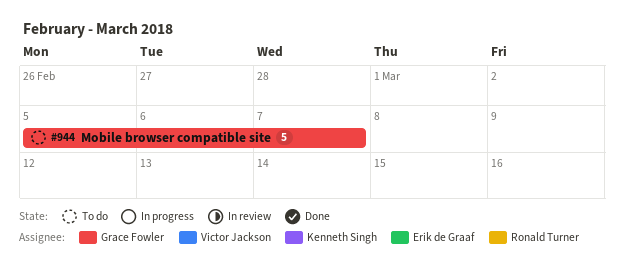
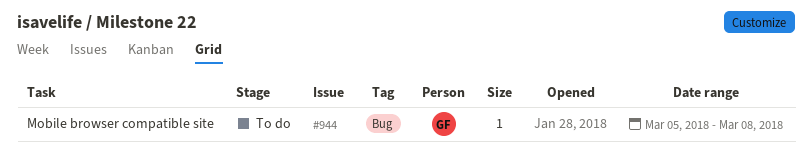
#944, estimate: 5 -> 1
#944, due: Mar 7 -> Mar 8

